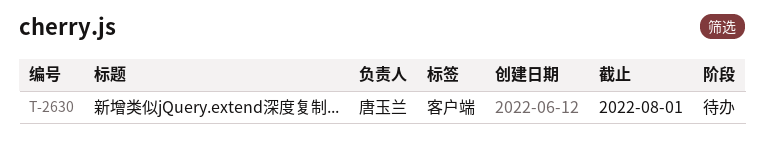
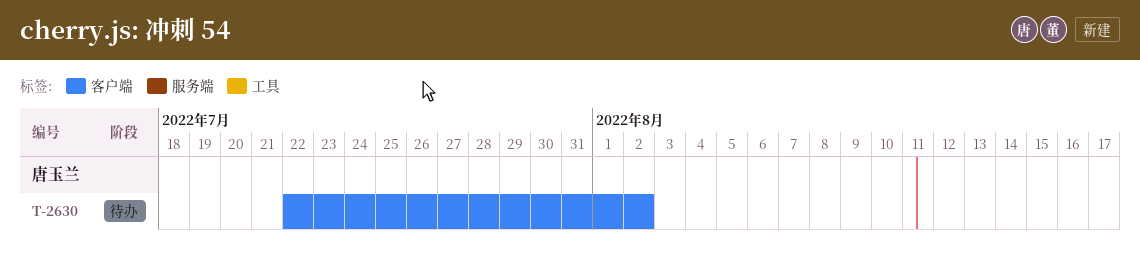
T-2630, due: Aug 1 -> Aug 2

